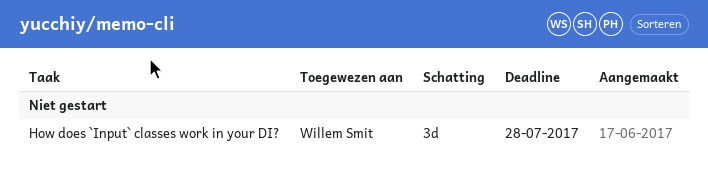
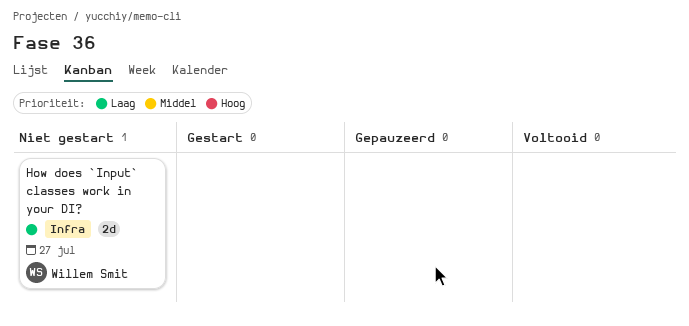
How does `Input` classes work in your DI?, estimate: 3d -> 2d
How does `Input` classes work in your DI?, due: Jul 28 -> Jul 27

